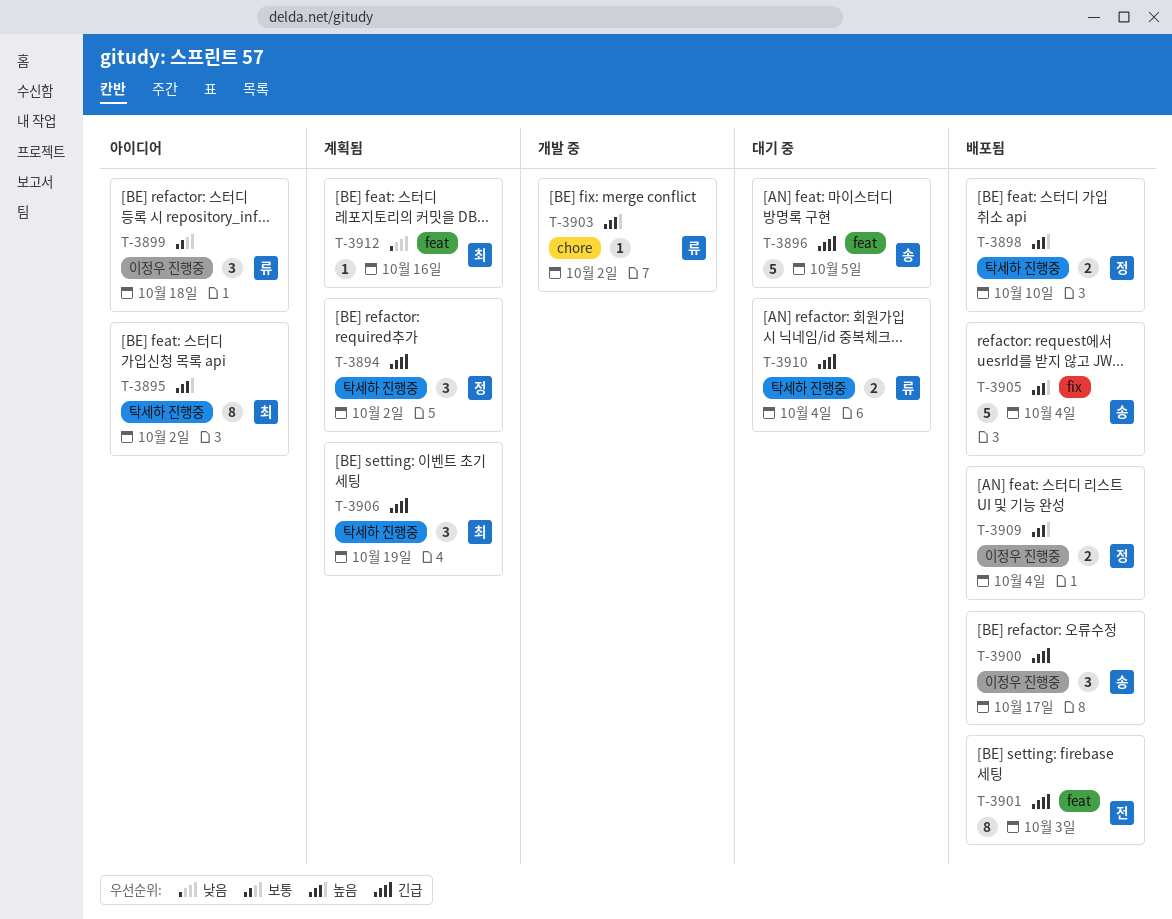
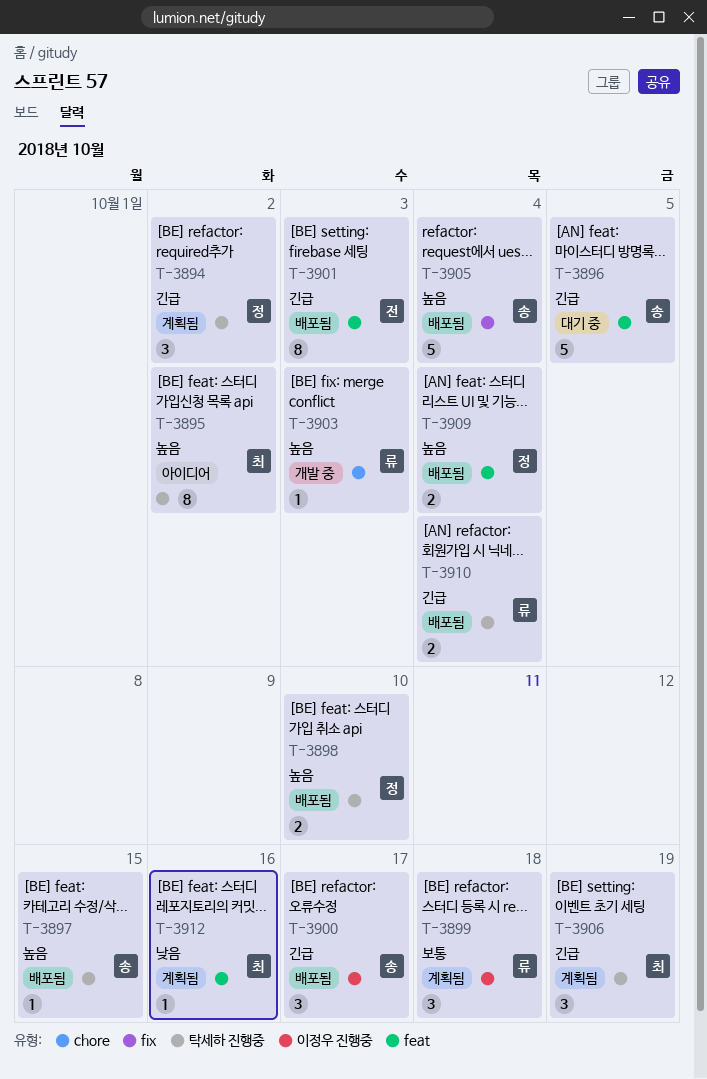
T-3897: none -> present
T-3899, status: 아이디어 -> 계획됨
T-3903, due: Oct 2 -> Oct 3
T-3909, label: 이정우 진행중 -> feat
T-3910, status: 대기 중 -> 배포됨

